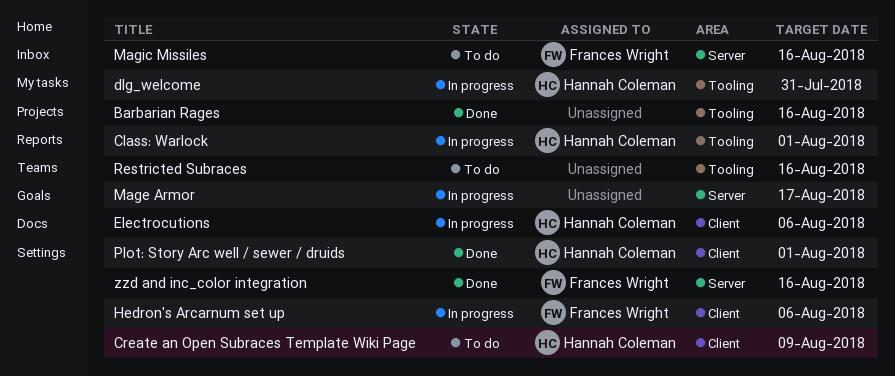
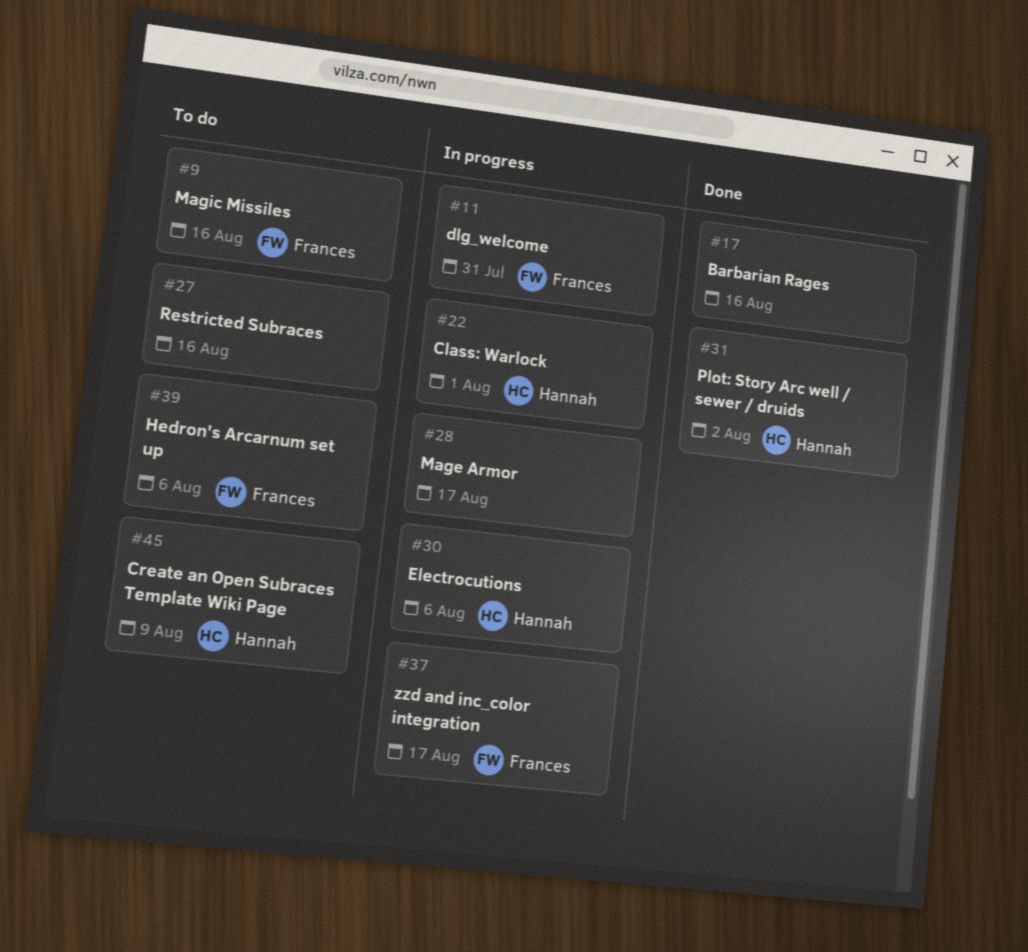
dlg_welcome, owner: Hannah Coleman -> Frances Wright
Hedron's Arcarnum set up, status: In progress -> To do
Plot: Story Arc well / sewer / druids, due: Aug 1 -> Aug 2
zzd and inc_color integration, status: Done -> In progress
zzd and inc_color integration, due: Aug 16 -> Aug 17

